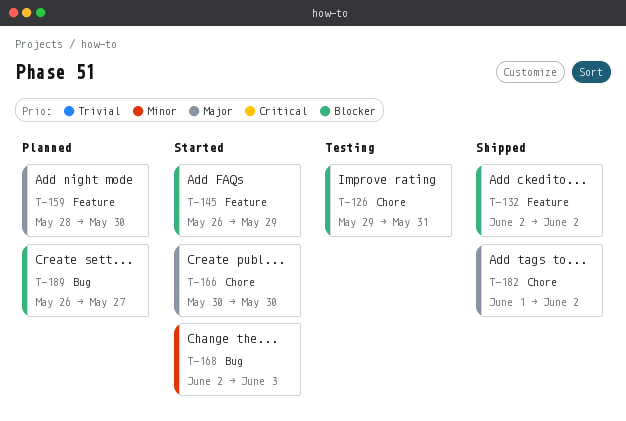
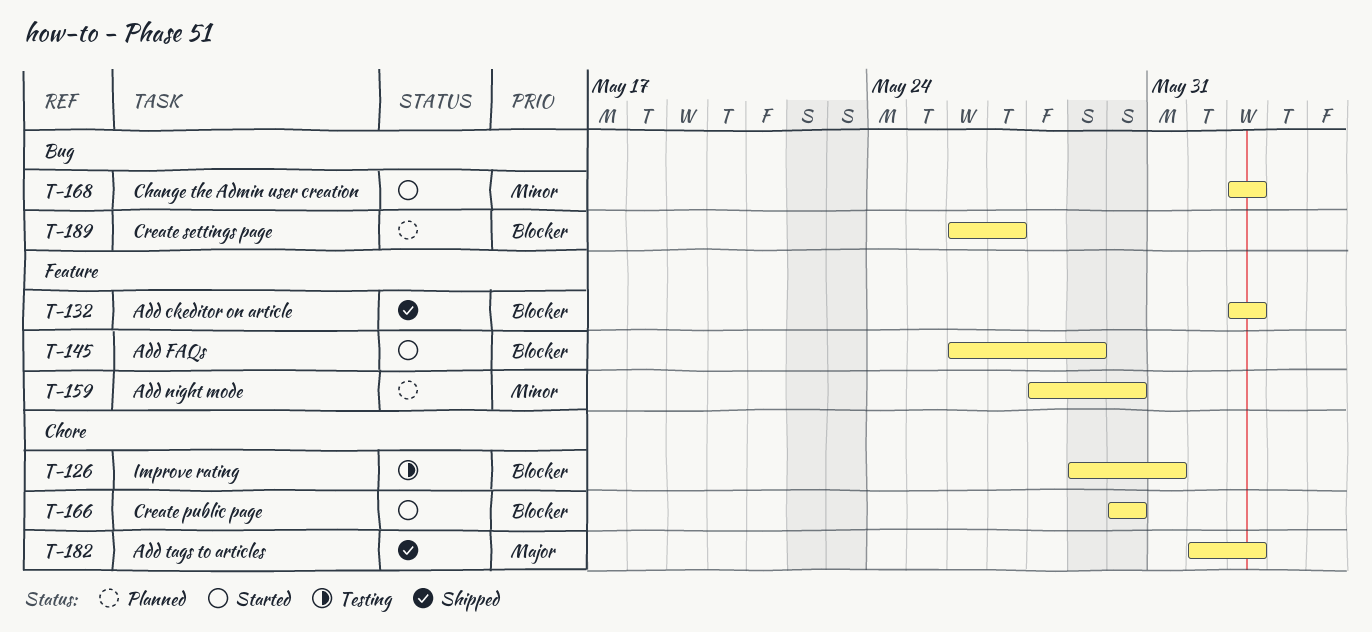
T-159, priority: Major -> Minor
T-166, priority: Major -> Blocker
T-168, due: Jun 3 -> Jun 2

